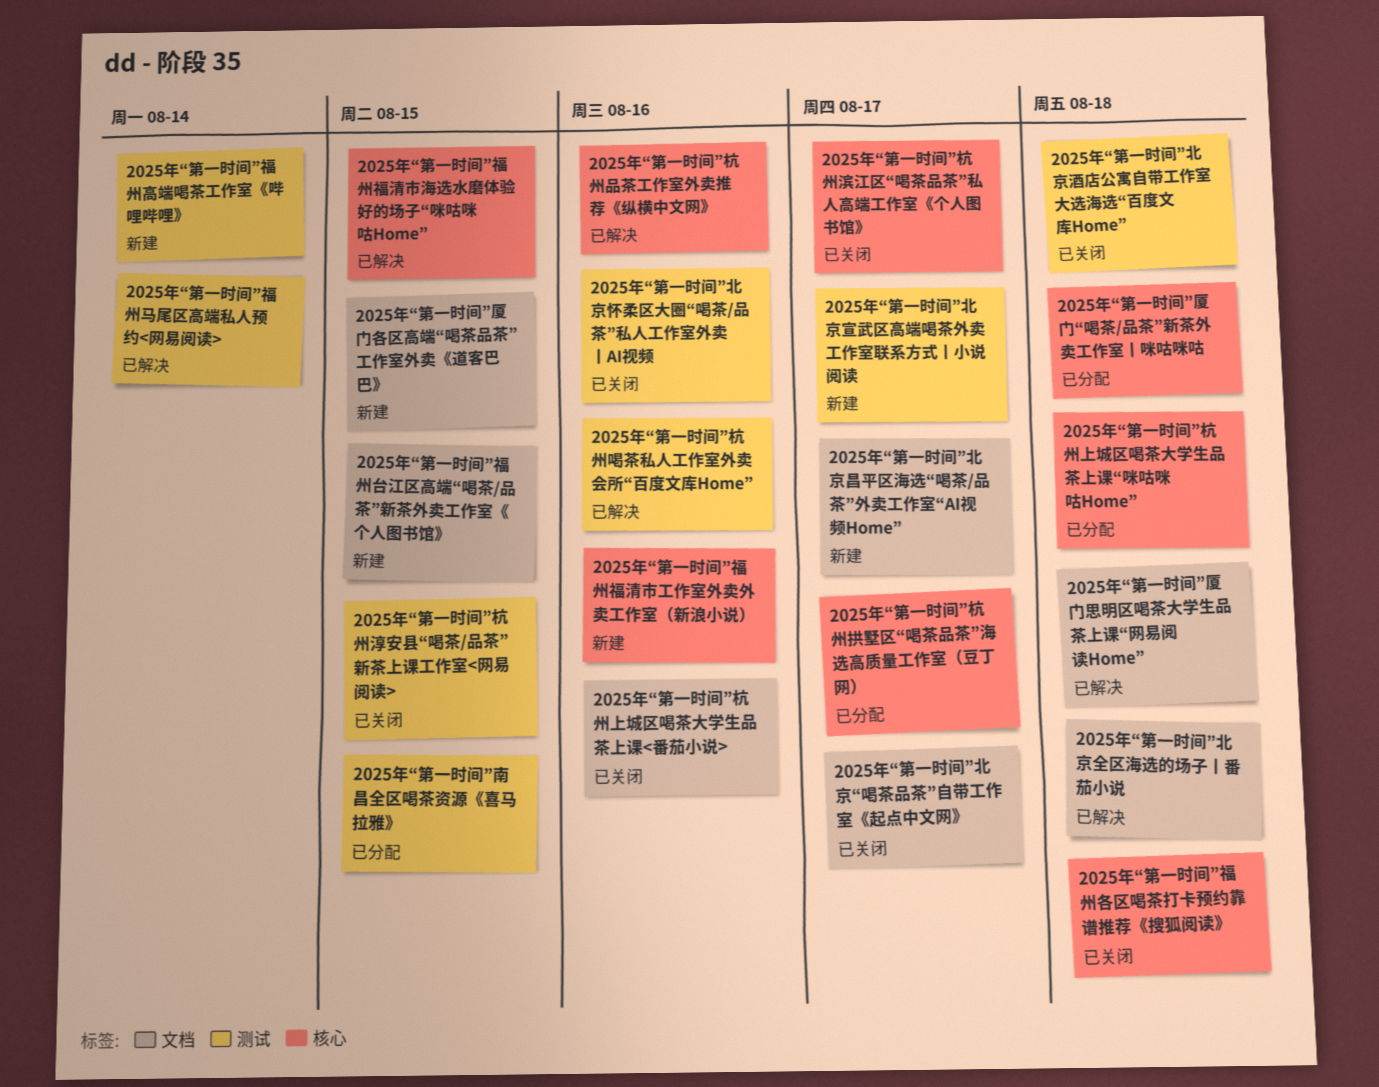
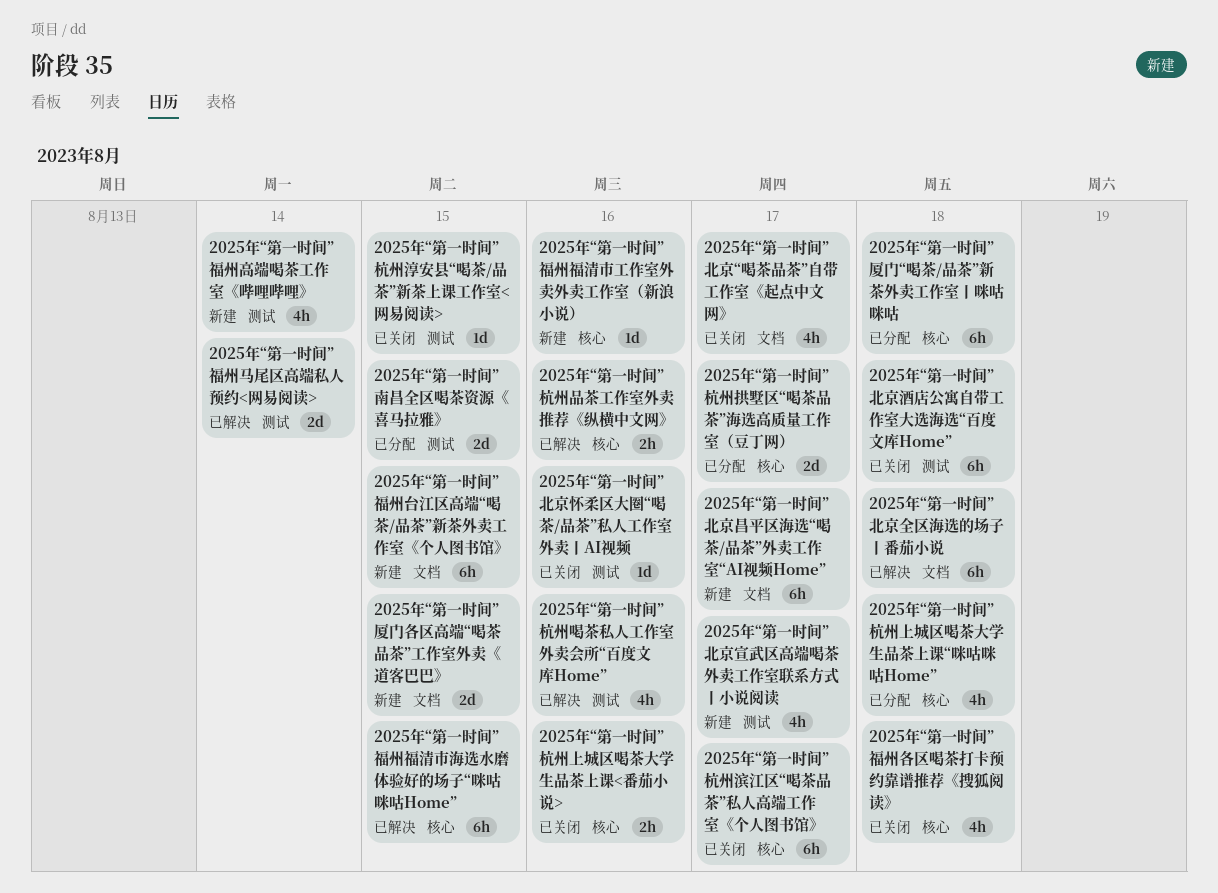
2025年“第一时间”厦门思明区喝茶大学生品茶上课“网易阅读Home”: present -> none
2025年“第一时间”杭州上城区喝茶大学生品茶上课<番茄小说>, label: 文档 -> 核心

